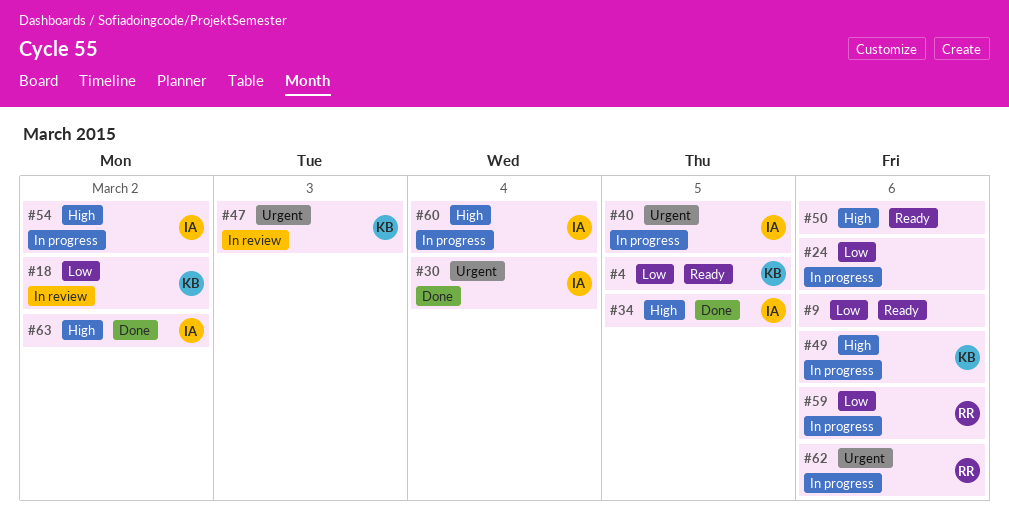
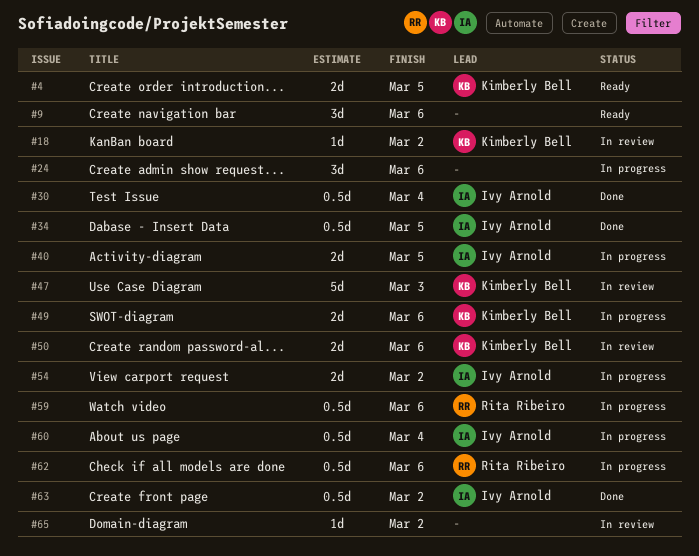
#50, status: Ready -> In review
#50, owner: none -> Kimberly Bell
#65: none -> present

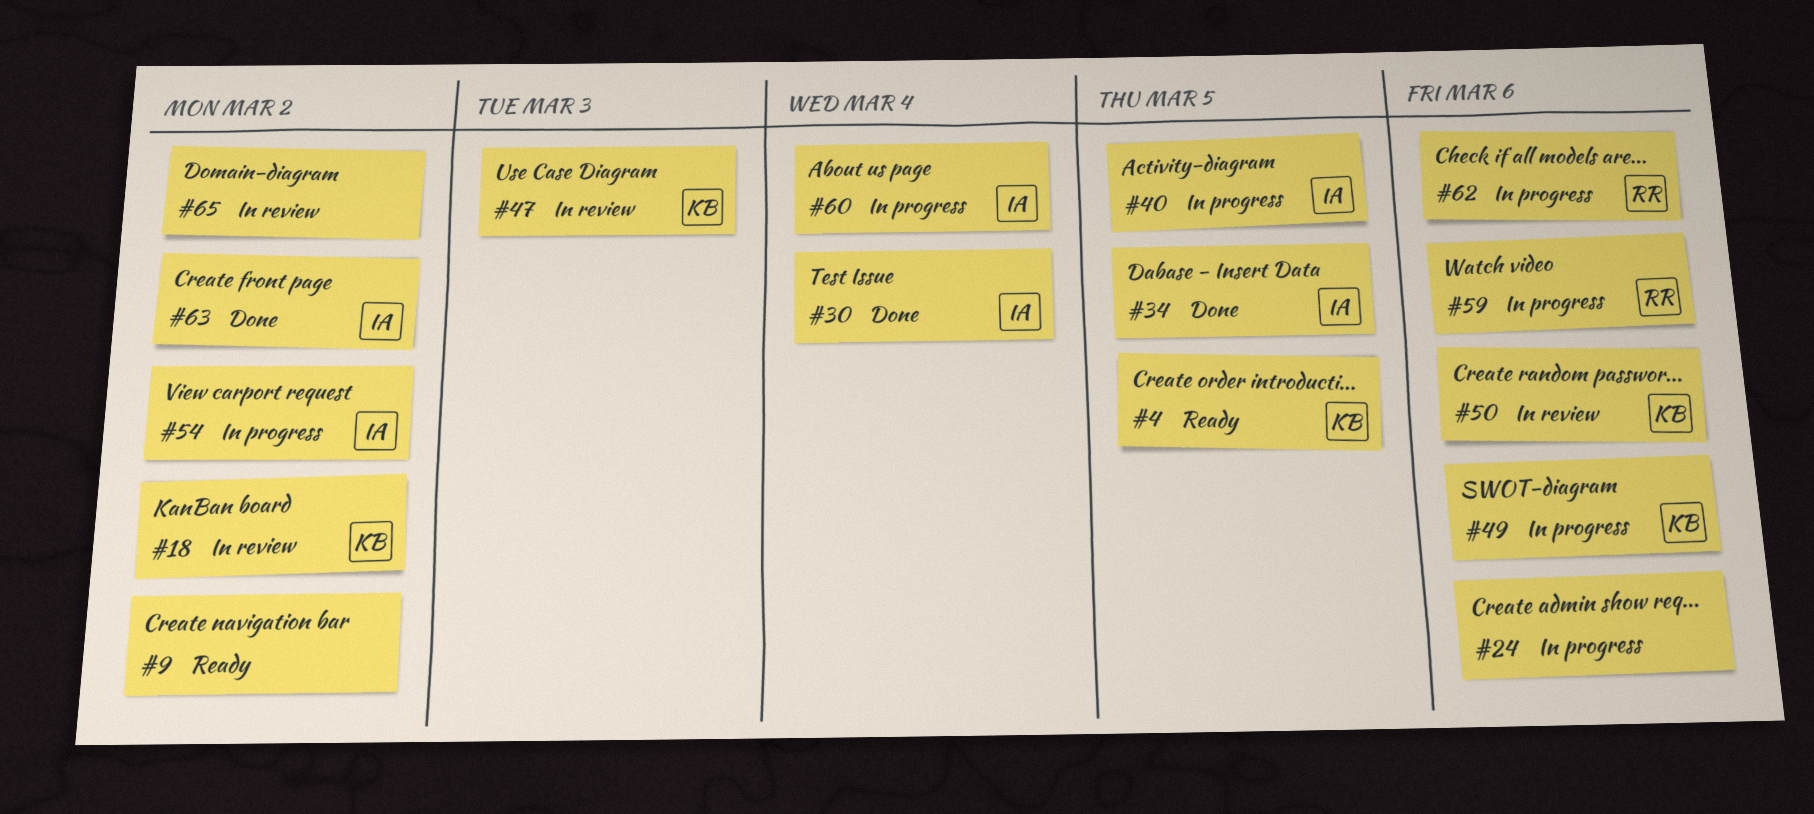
#9, due: Mar 6 -> Mar 2

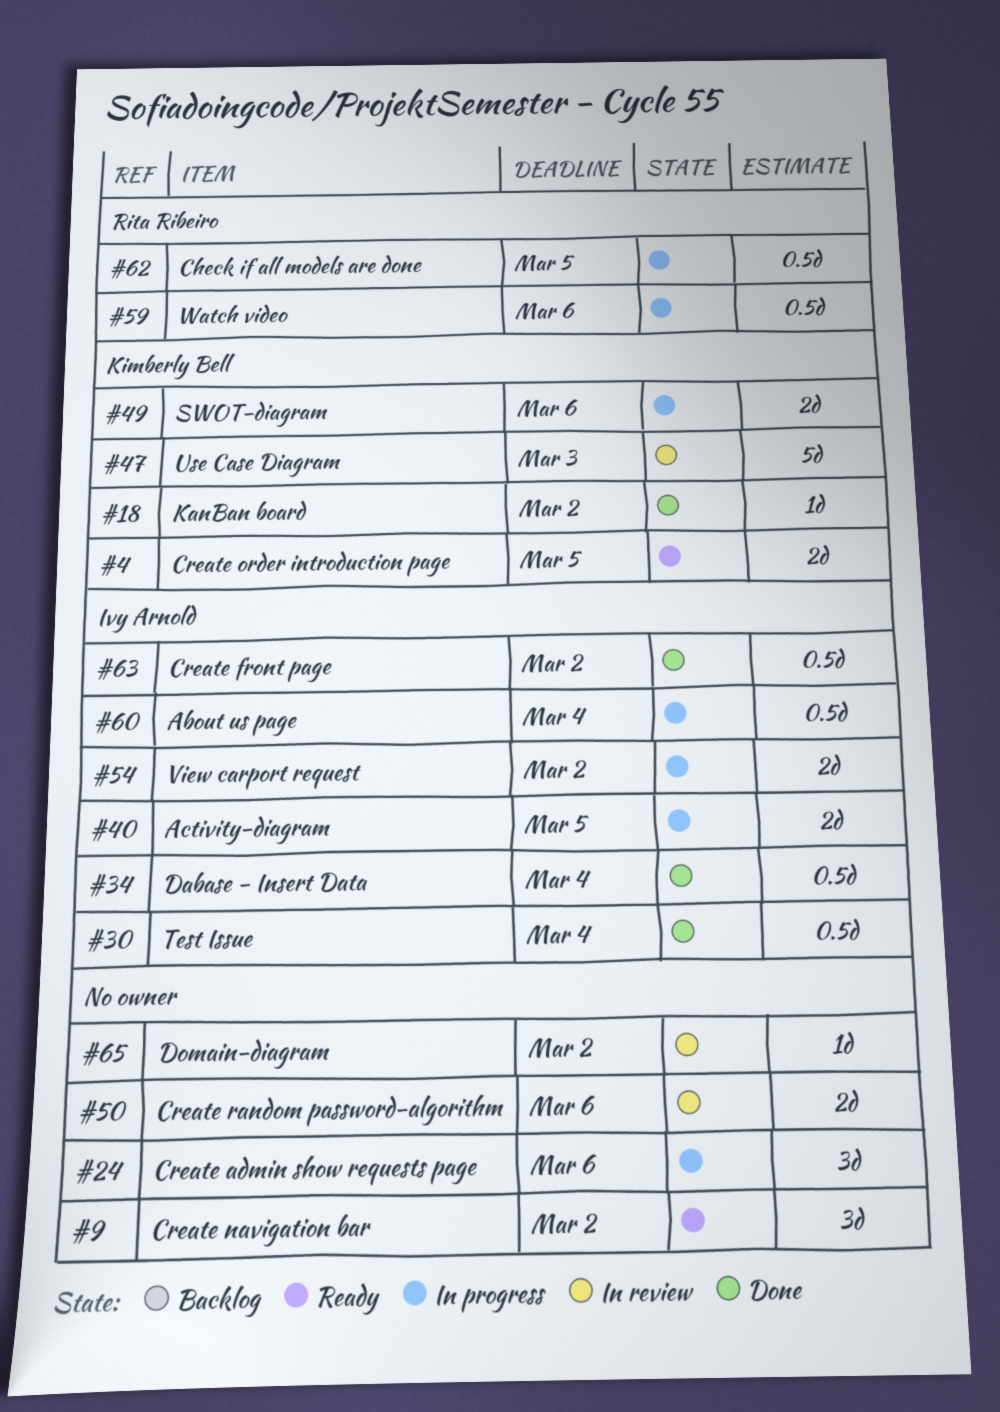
#18, status: In review -> Done
#34, due: Mar 5 -> Mar 4
#50, owner: Kimberly Bell -> none
#62, due: Mar 6 -> Mar 5

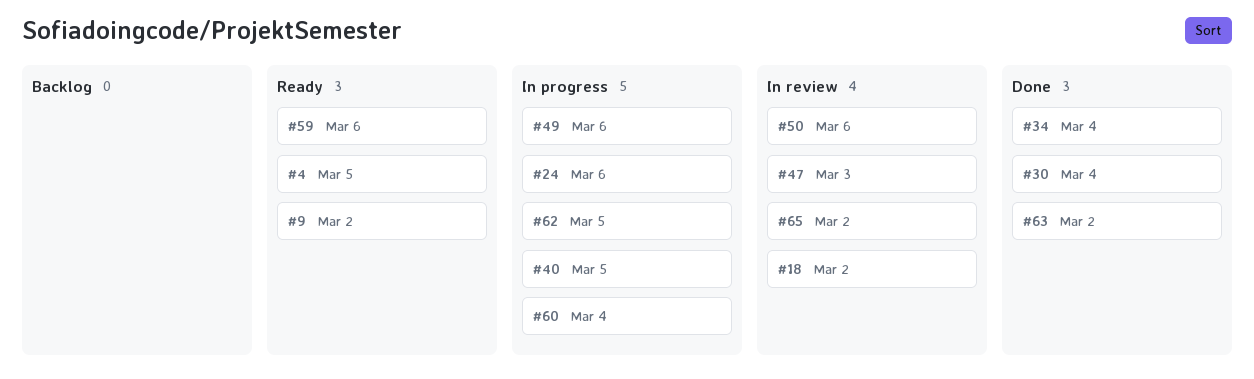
#18, status: Done -> In review
#54: present -> none
#59, status: In progress -> Ready

